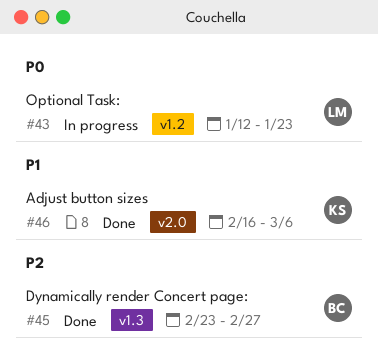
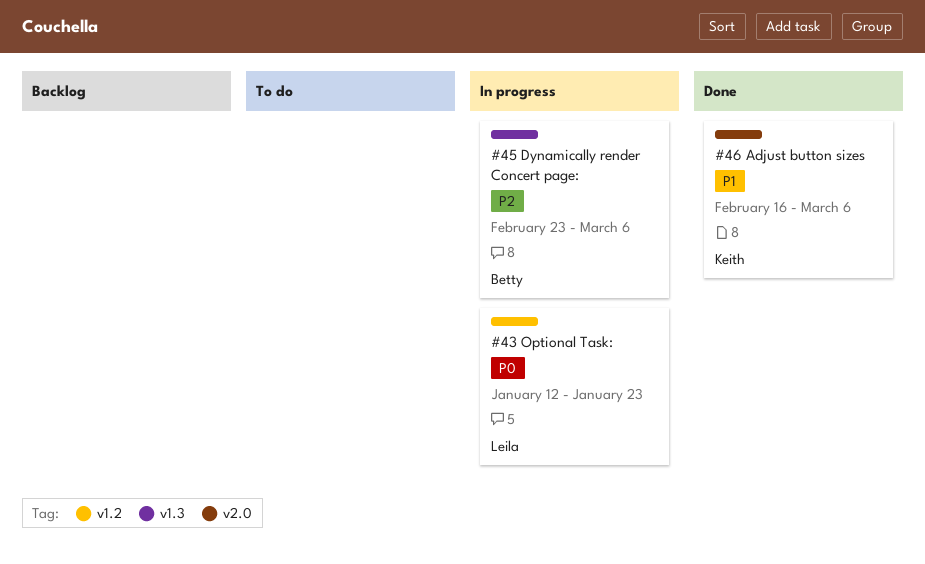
#45, status: Done -> In progress
#45, due: Feb 27 -> Mar 6

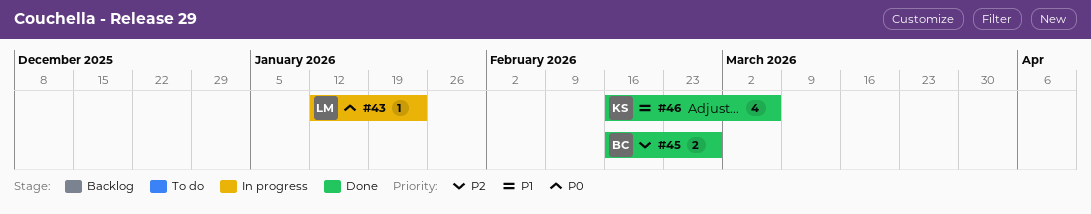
#45, status: In progress -> Done
#45, start: Feb 23 -> Feb 16
#45, due: Mar 6 -> Feb 27

